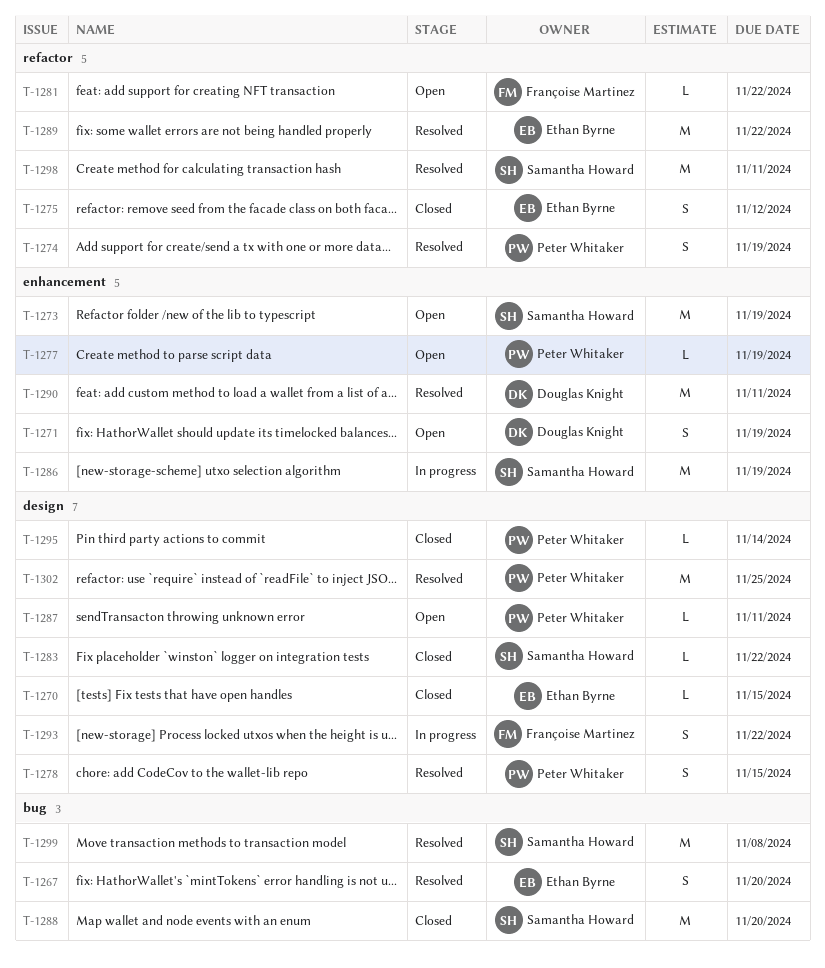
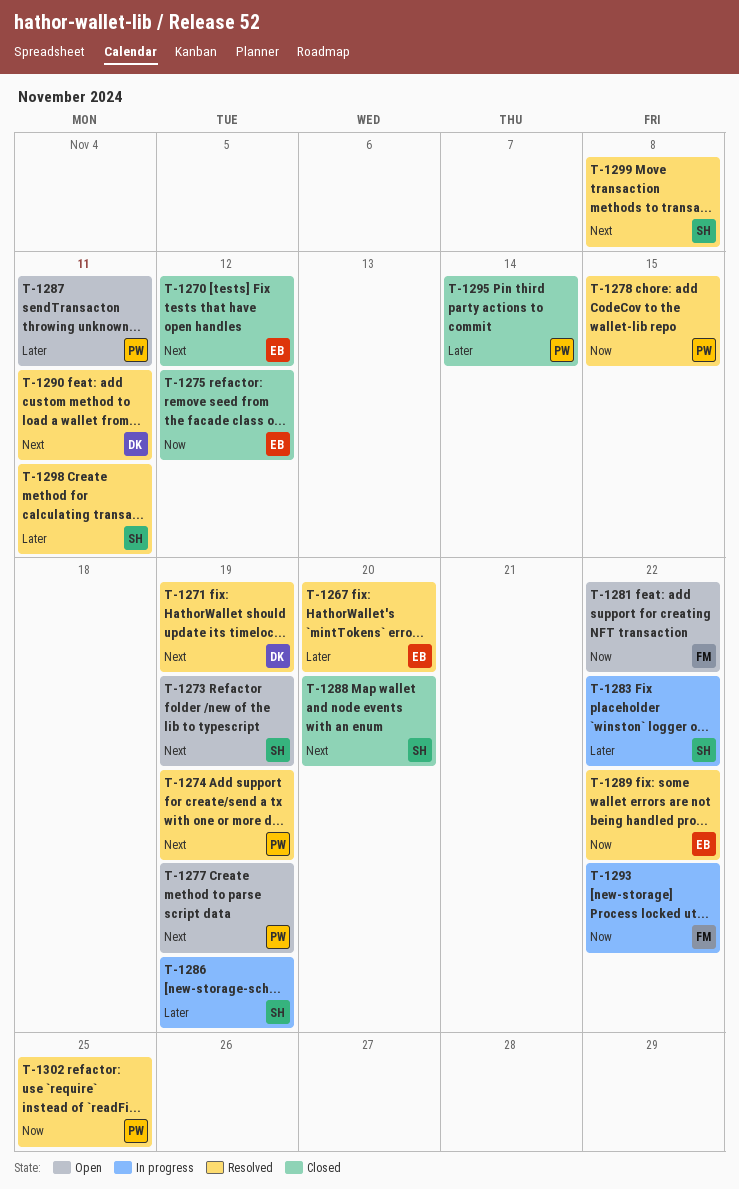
T-1270, due: Nov 15 -> Nov 12
T-1271, status: Open -> Resolved
T-1283, status: Closed -> In progress

